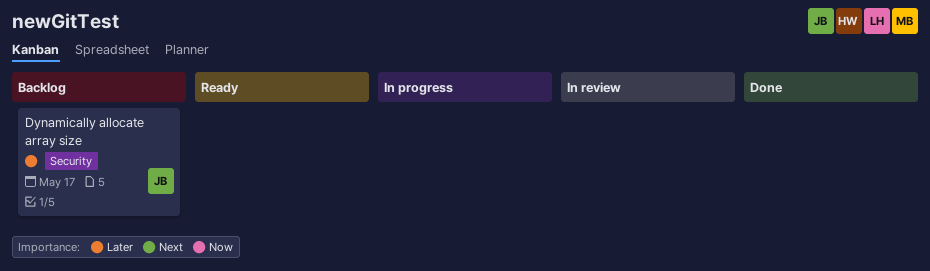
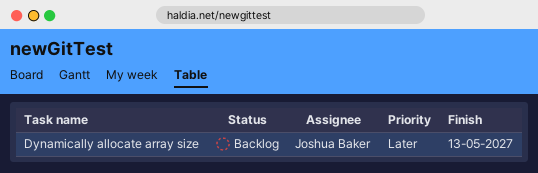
Dynamically allocate array size, due: May 17 -> May 13

